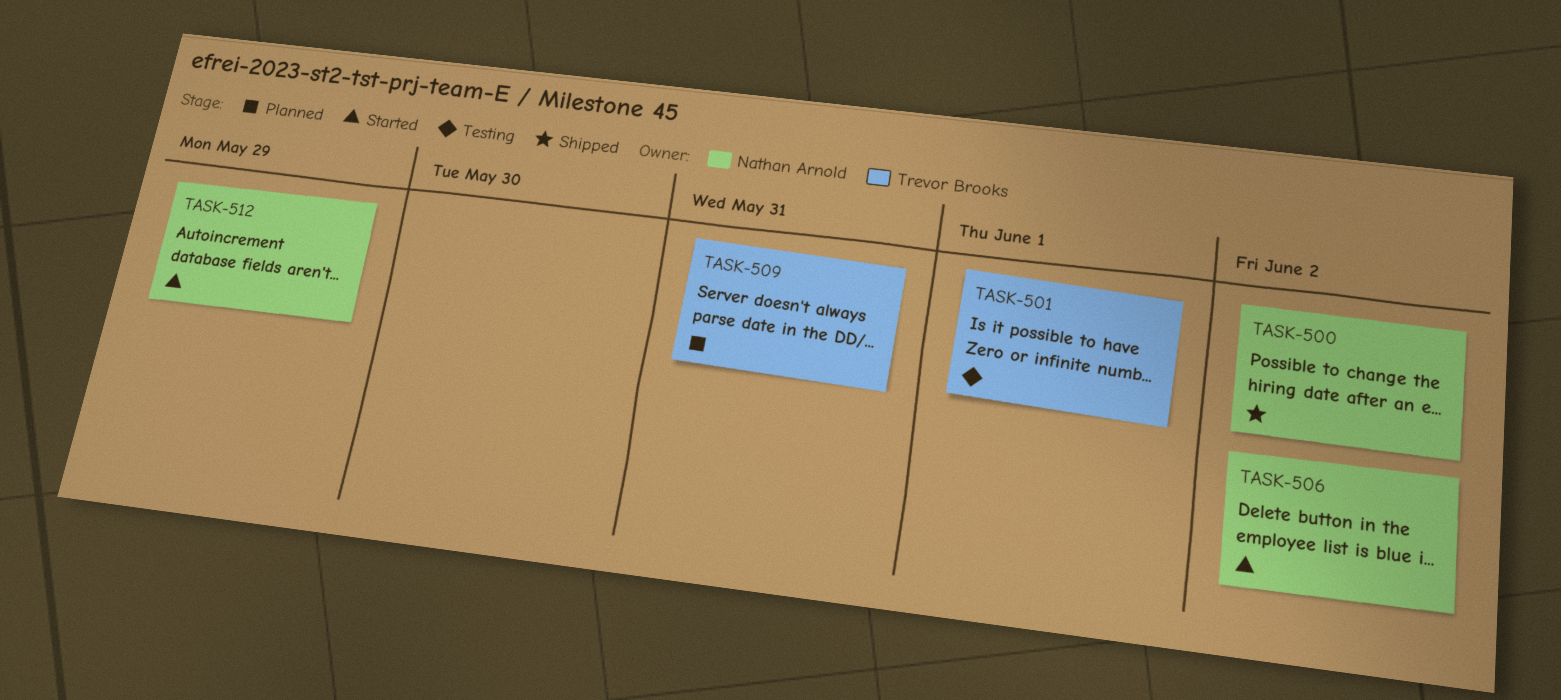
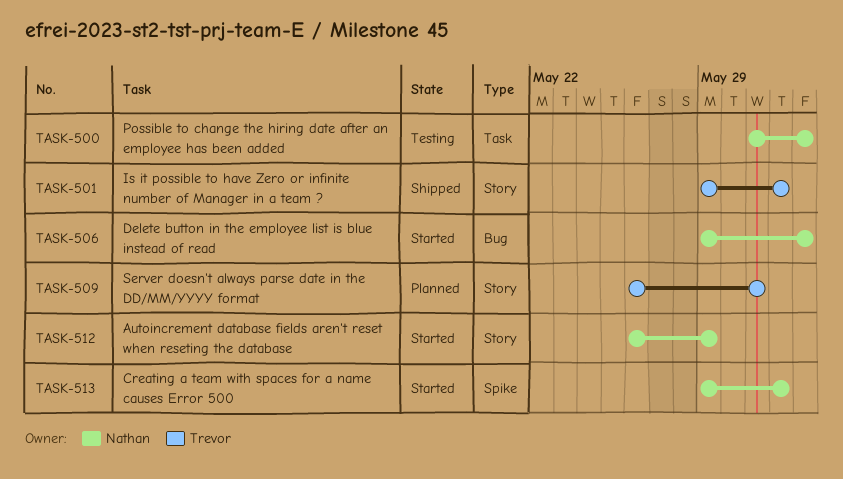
TASK-500, status: Shipped -> Testing
TASK-501, status: Testing -> Shipped
TASK-513: none -> present

